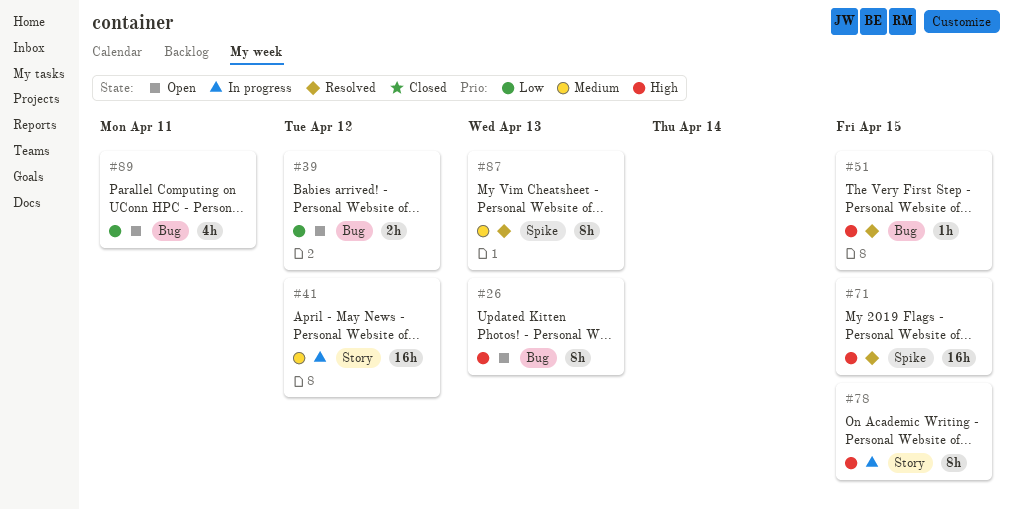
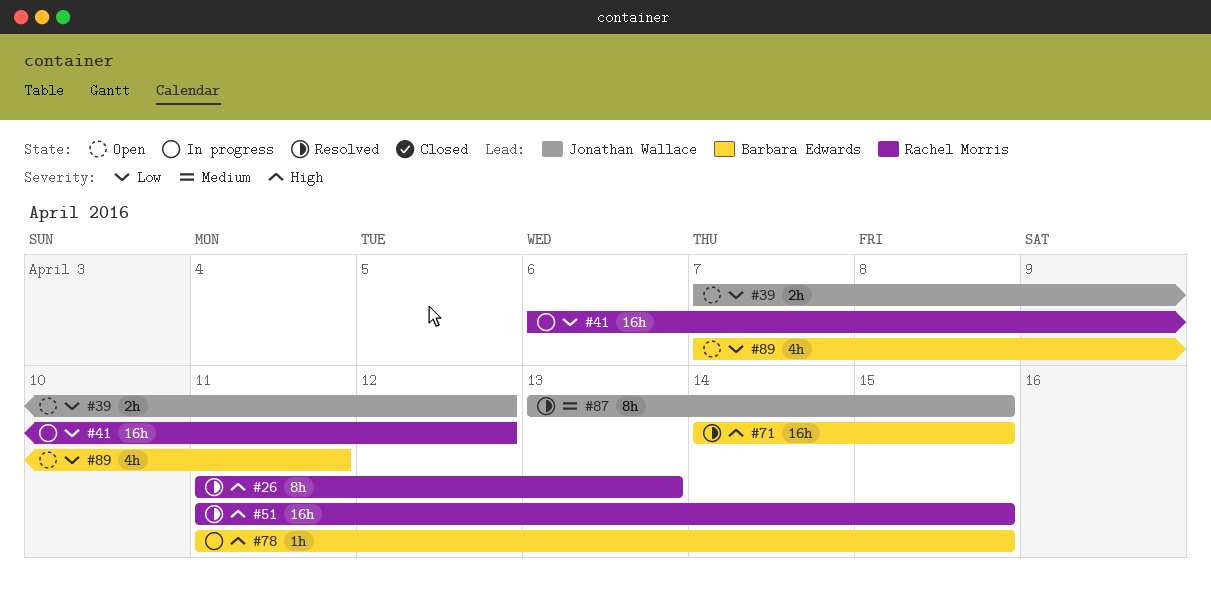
#26, status: Open -> Resolved
#41, priority: Medium -> Low
#51, estimate: 1h -> 16h
#78, estimate: 8h -> 1h
#87, due: Apr 13 -> Apr 15

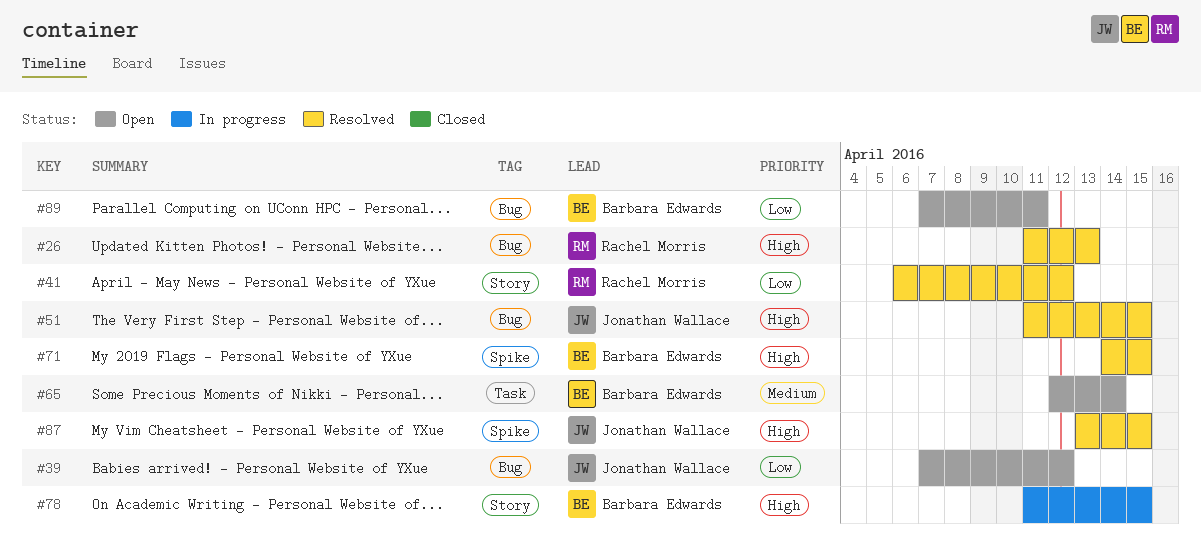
#41, status: In progress -> Resolved
#51, owner: Rachel Morris -> Jonathan Wallace
#65: none -> present
#87, priority: Medium -> High

